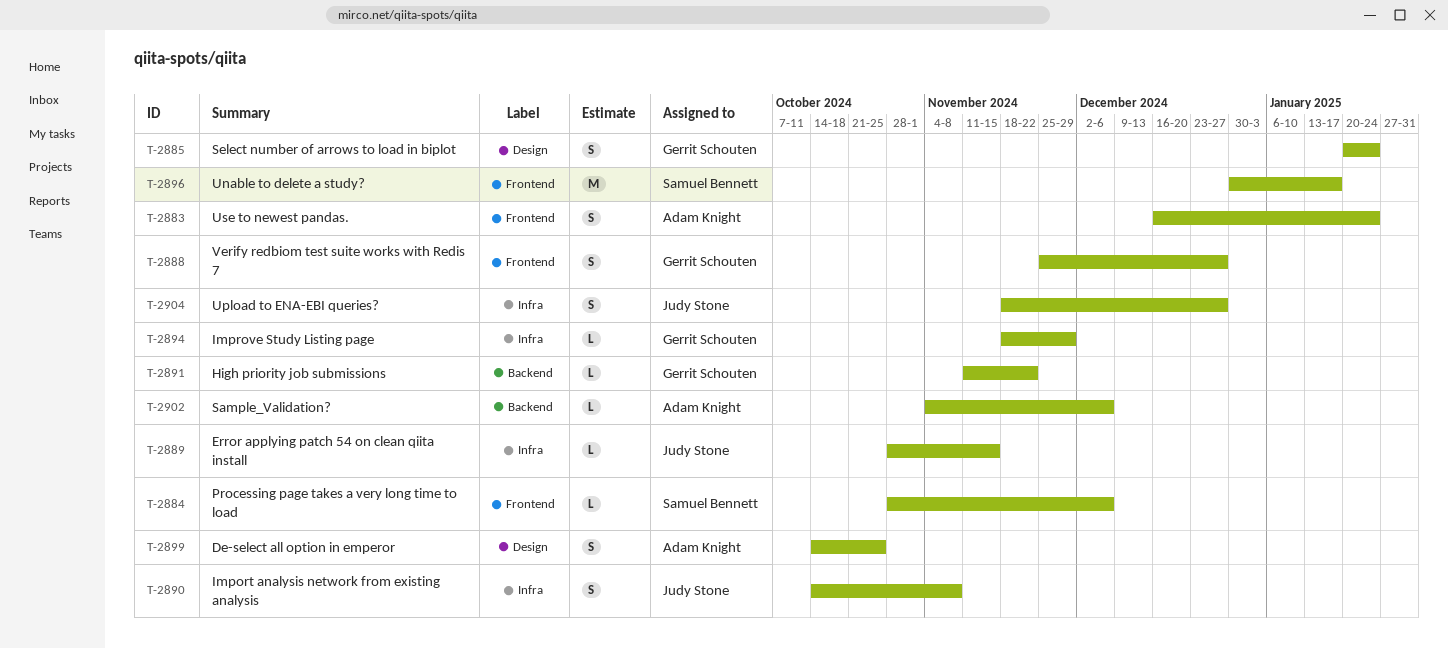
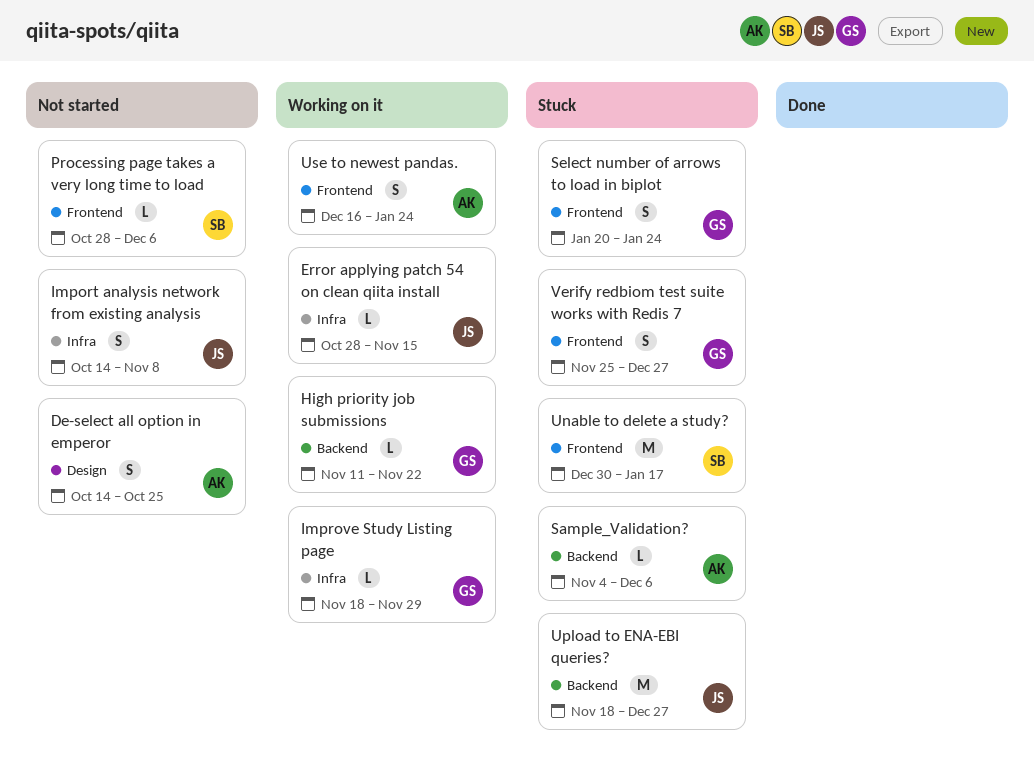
Select number of arrows to load in biplot, label: Design -> Frontend
Upload to ENA-EBI queries?, label: Infra -> Backend
Upload to ENA-EBI queries?, estimate: S -> M

